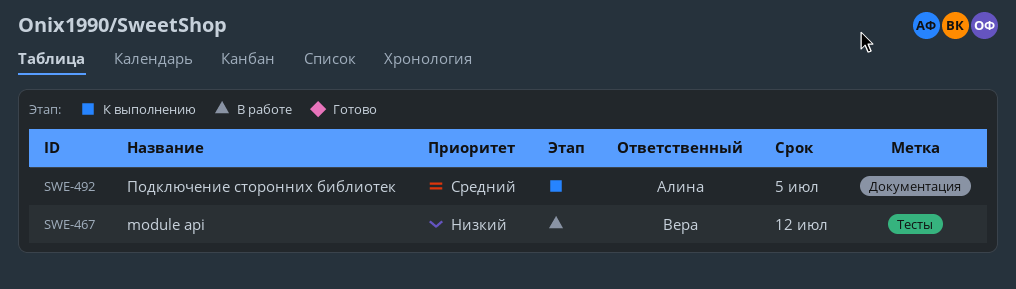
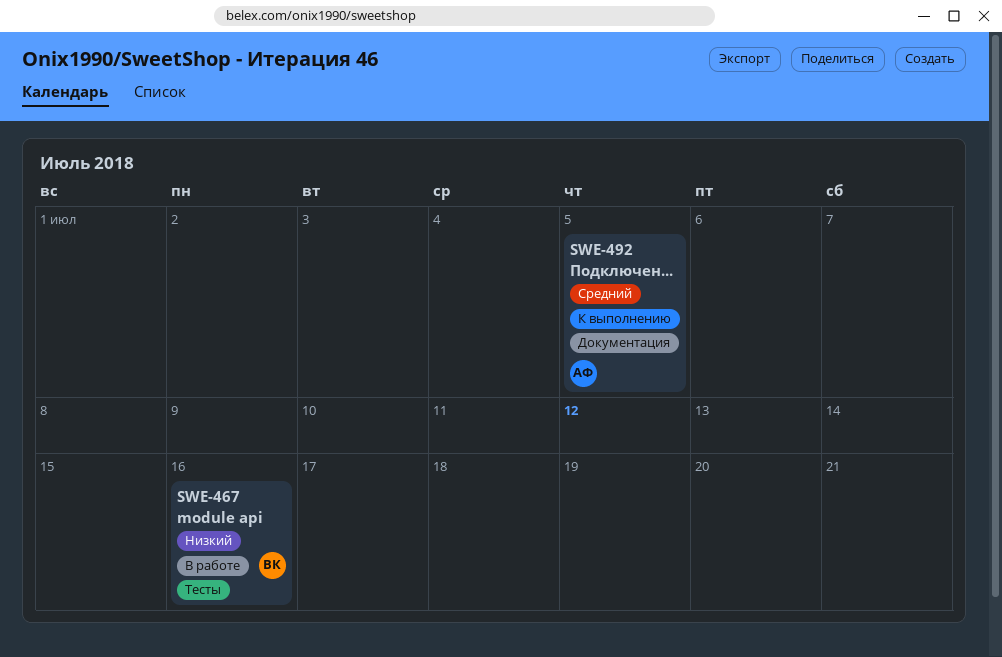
SWE-467, due: Jul 12 -> Jul 16

